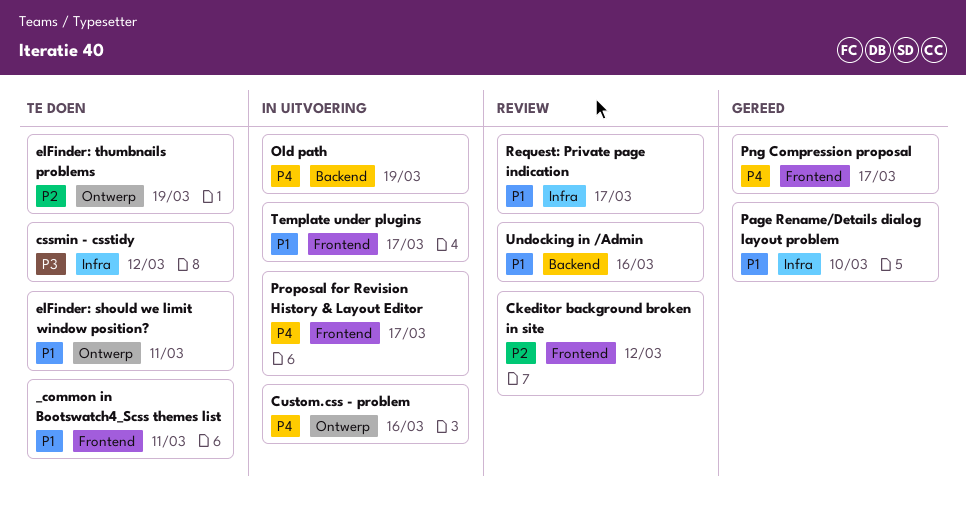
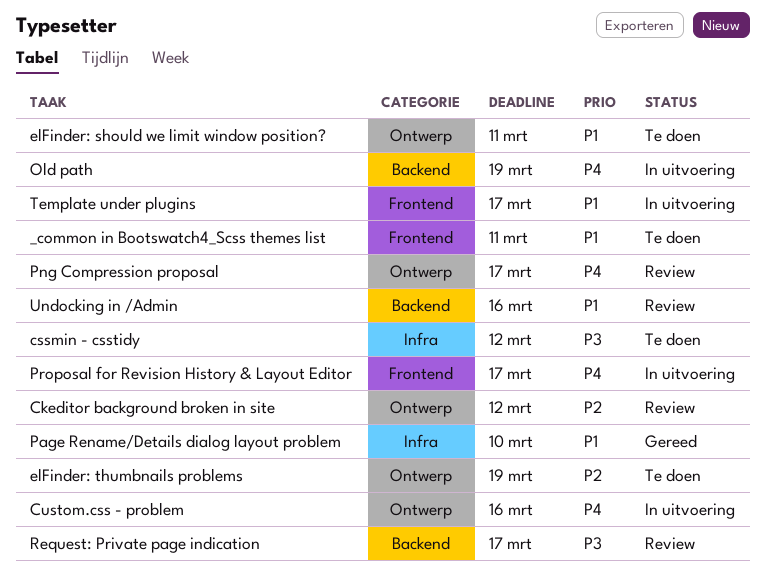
Ckeditor background broken in site, label: Frontend -> Ontwerp
Png Compression proposal, status: Gereed -> Review
Png Compression proposal, label: Frontend -> Ontwerp
Request: Private page indication, priority: P1 -> P3
Request: Private page indication, label: Infra -> Backend

